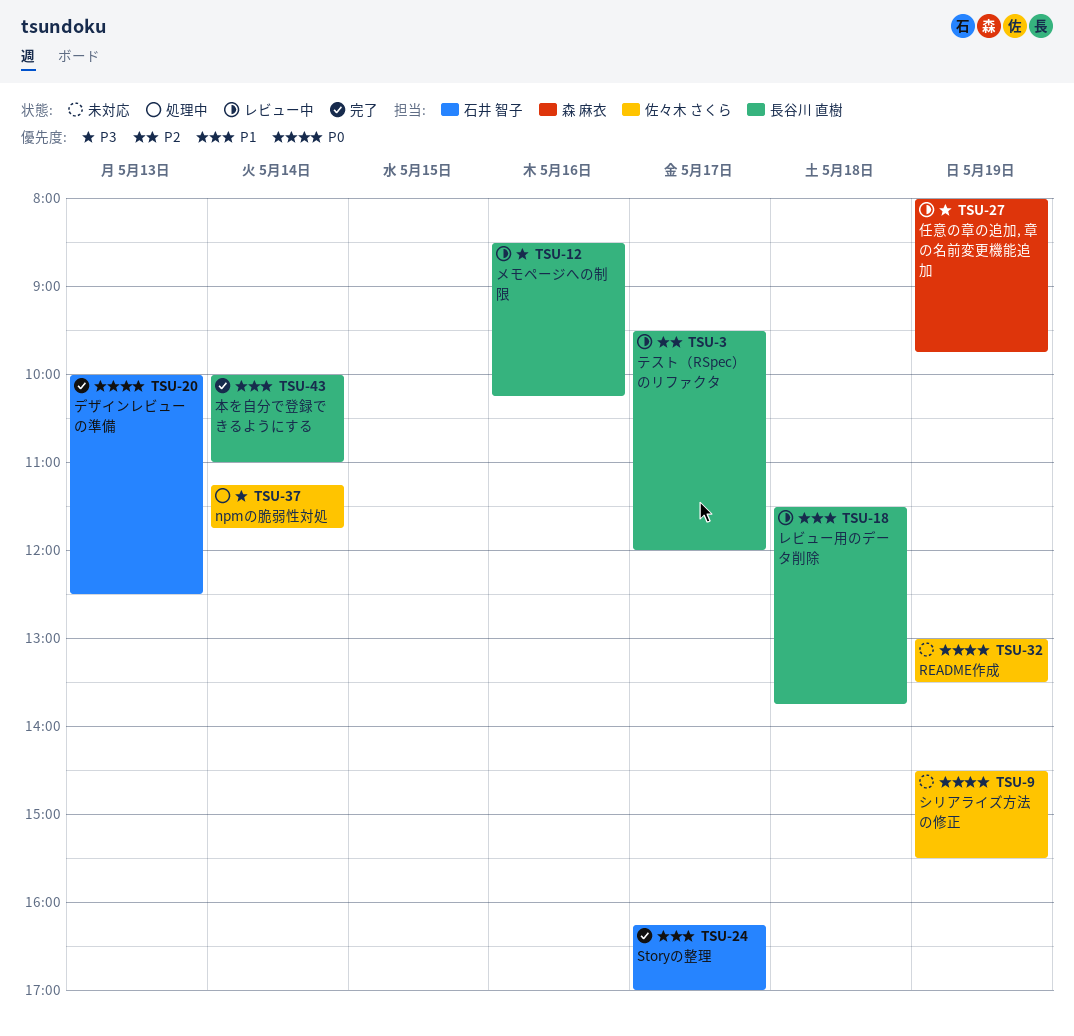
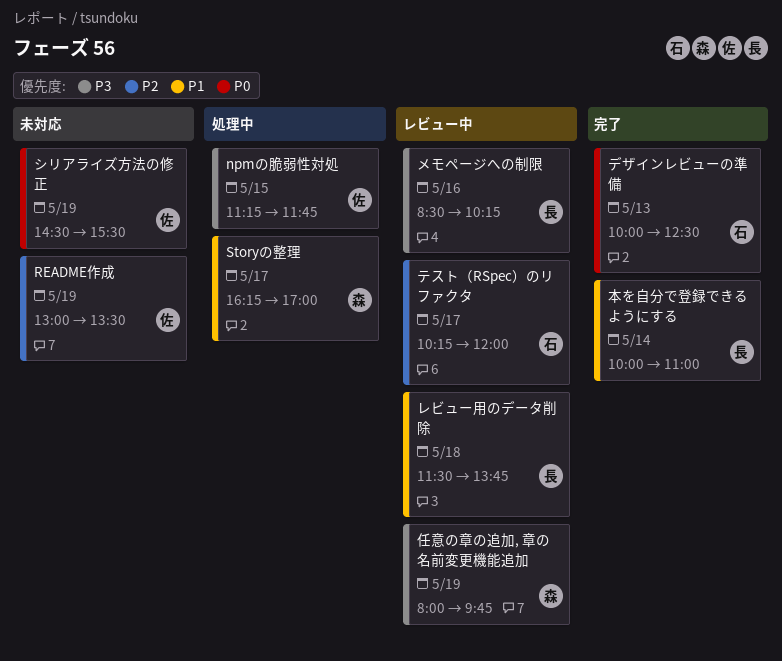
npmの脆弱性対処, day: May 14 -> May 15
README作成, priority: P0 -> P2
Storyの整理, status: 完了 -> 処理中
Storyの整理, owner: 石井 智子 -> 森 麻衣
テスト（RSpec）のリファクタ, owner: 長谷川 直樹 -> 石井 智子
テスト（RSpec）のリファクタ, begins: 09:30 -> 10:15

